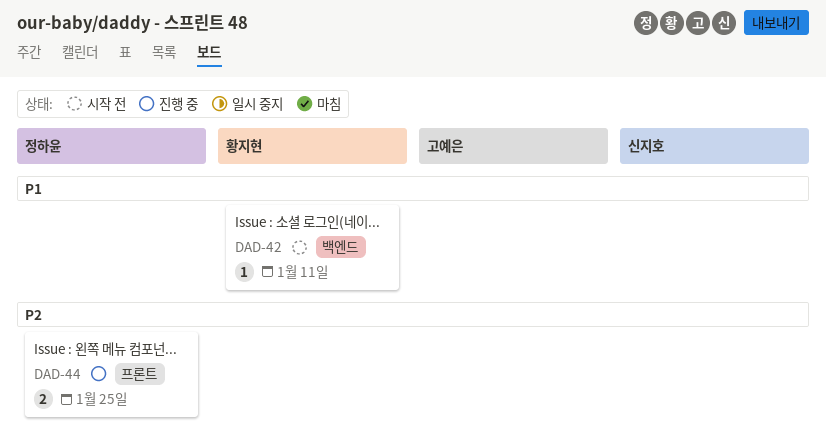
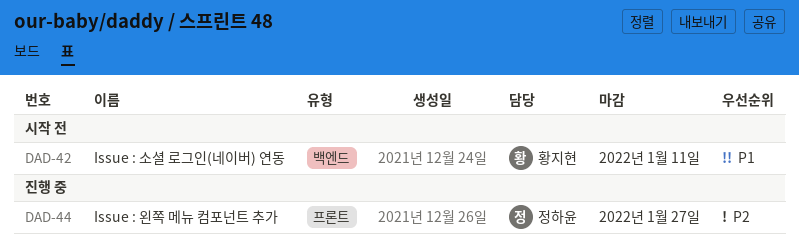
DAD-44, due: Jan 25 -> Jan 27

